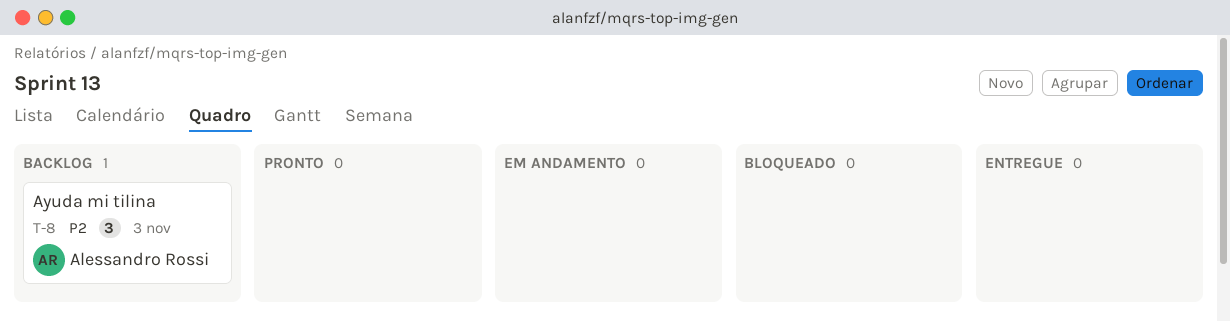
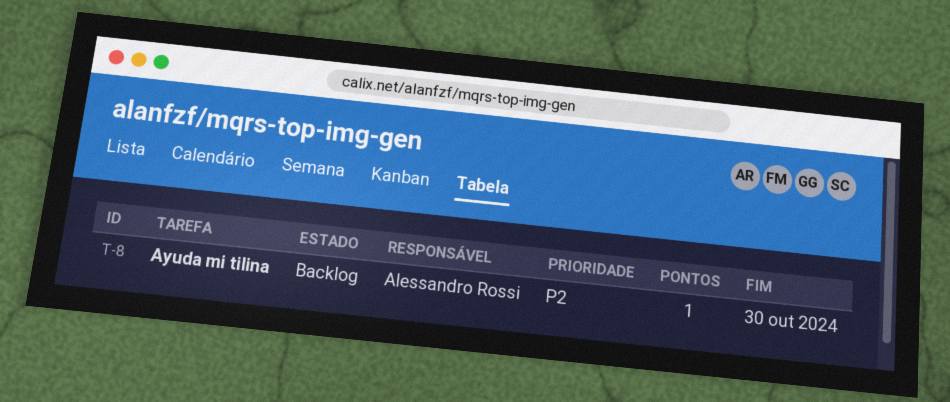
T-8, estimate: 3 -> 1
T-8, due: Nov 3 -> Oct 30

